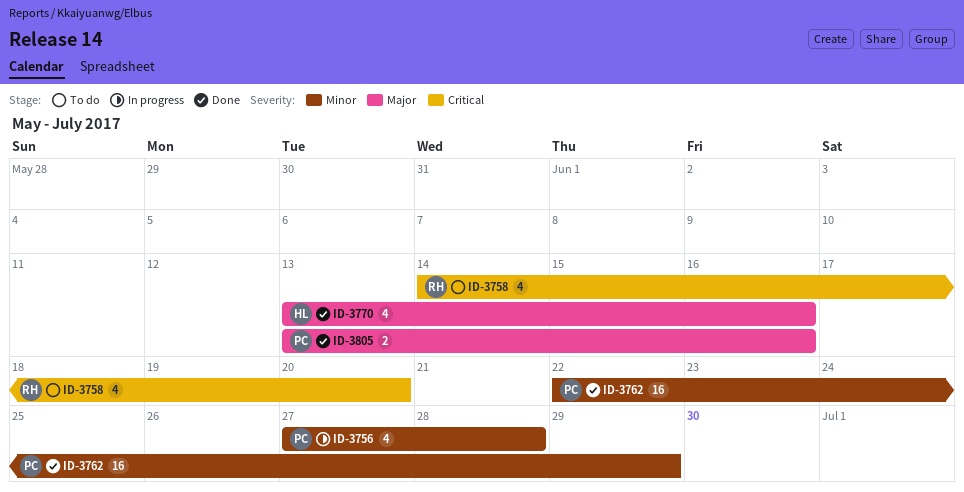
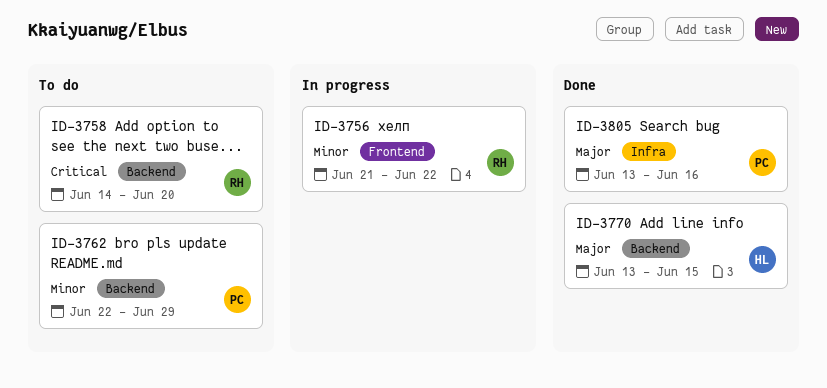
ID-3756, owner: PC -> RH
ID-3756, start: Jun 27 -> Jun 21
ID-3756, due: Jun 28 -> Jun 22
ID-3762, status: Done -> To do
ID-3770, due: Jun 16 -> Jun 15

